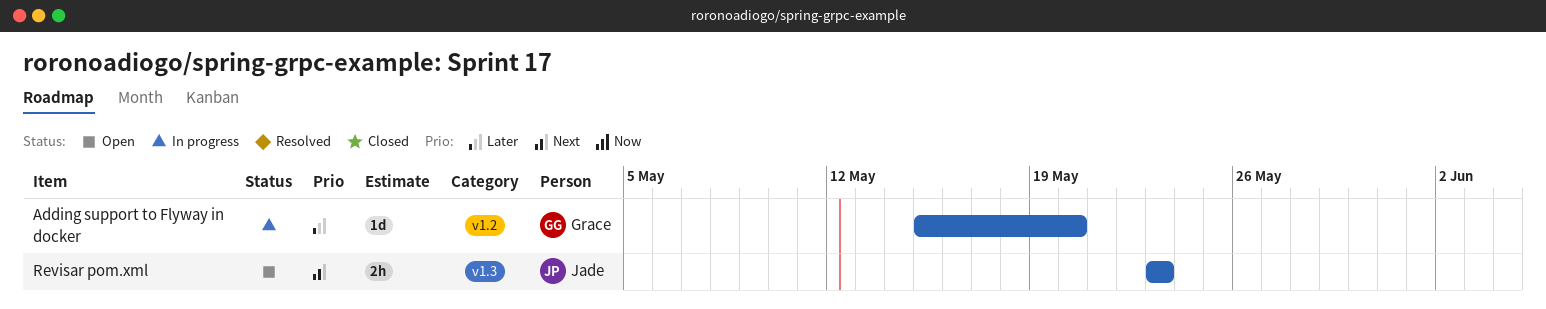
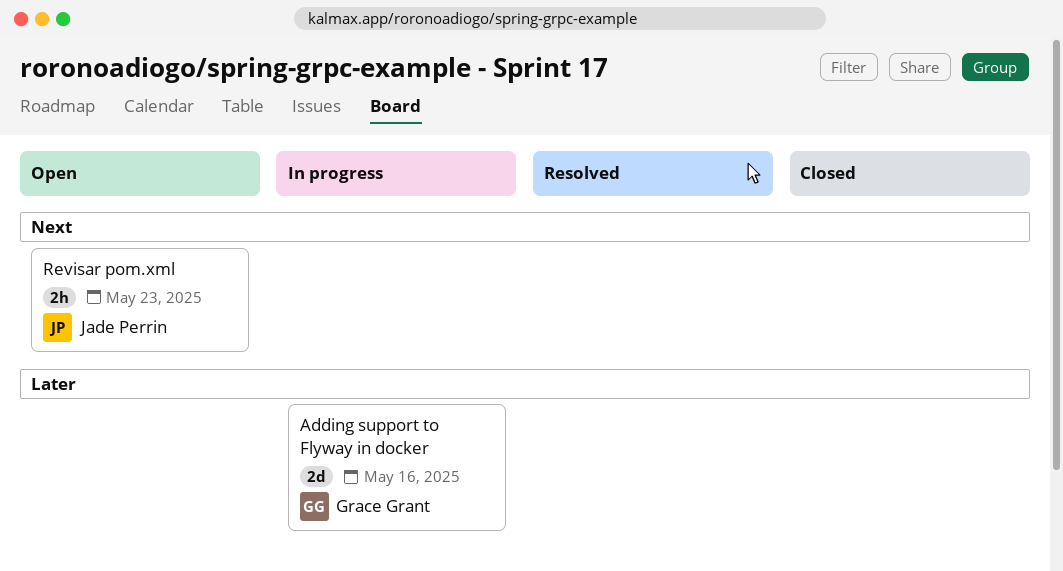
Adding support to Flyway in docker, estimate: 1d -> 2d
Adding support to Flyway in docker, due: May 20 -> May 16

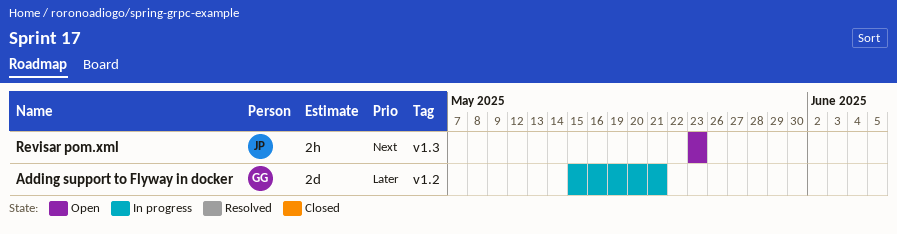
Adding support to Flyway in docker, due: May 16 -> May 21

